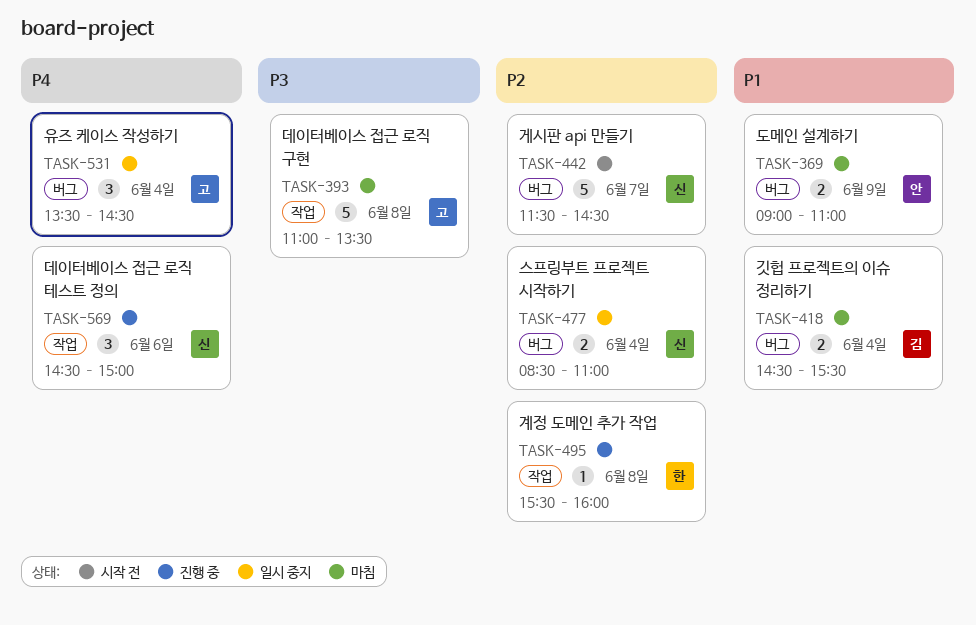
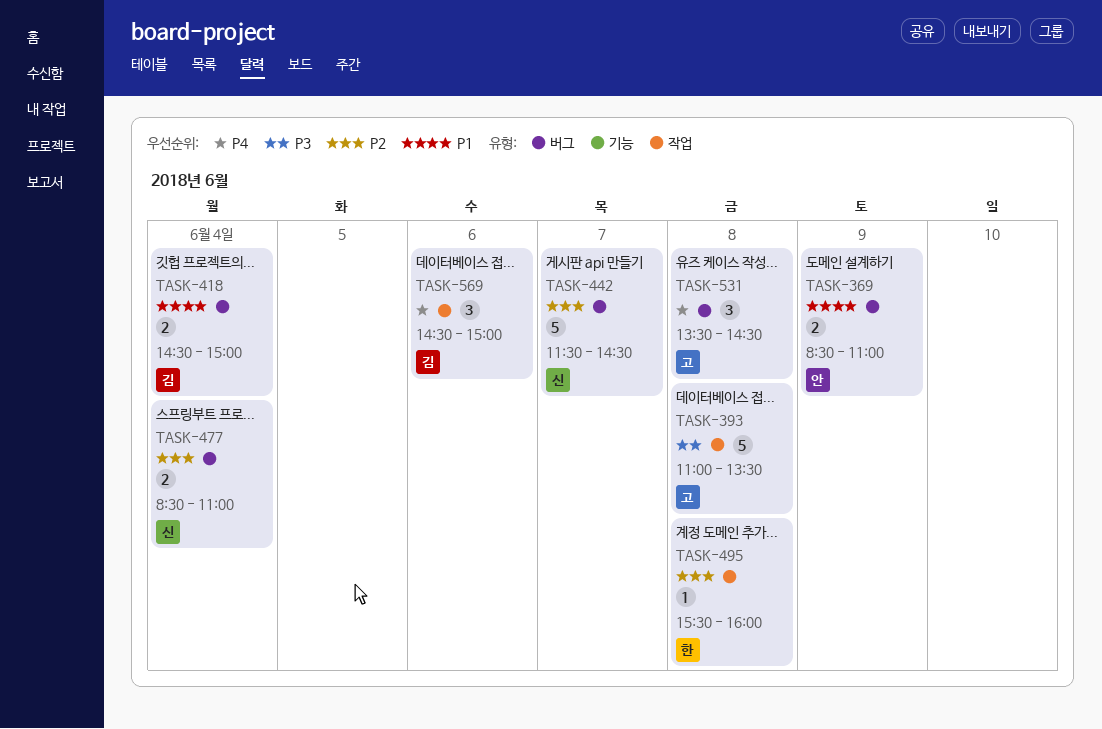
TASK-369, begins: 09:00 -> 08:30
TASK-418, ends: 15:30 -> 15:00
TASK-531, day: Jun 4 -> Jun 8
TASK-569, owner: 신 -> 김

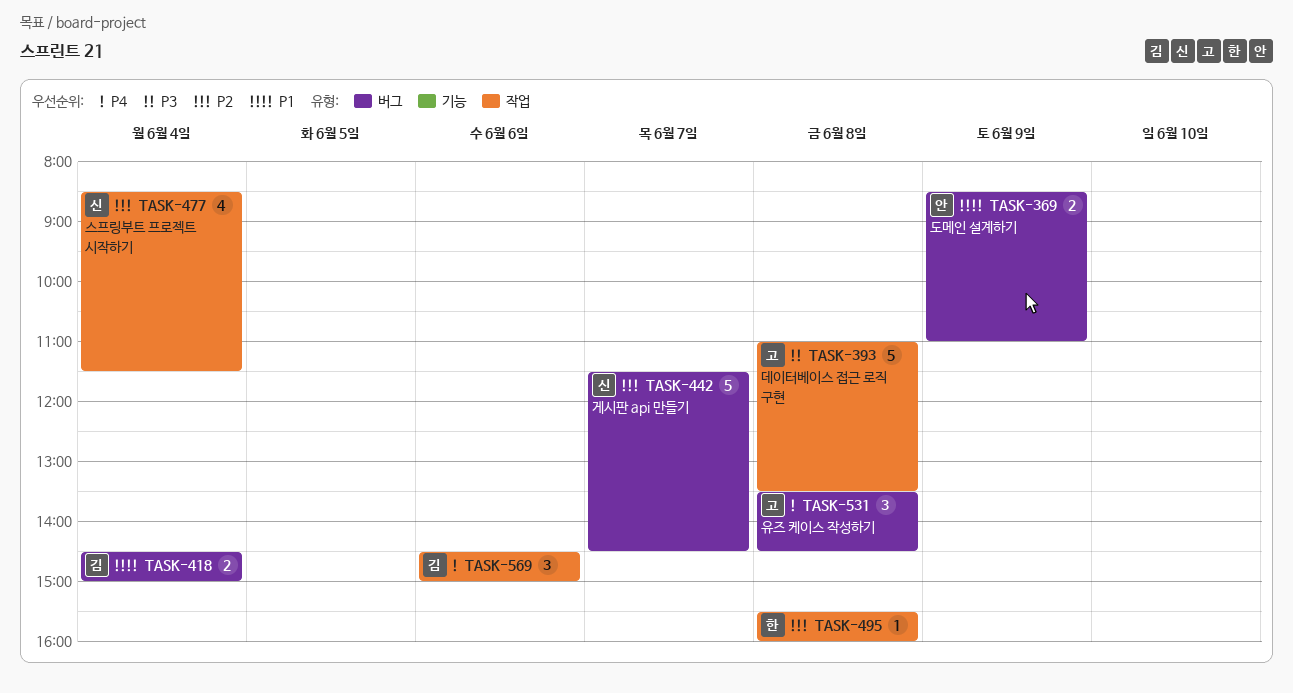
TASK-477, label: 버그 -> 작업
TASK-477, estimate: 2 -> 4
TASK-477, ends: 11:00 -> 11:30

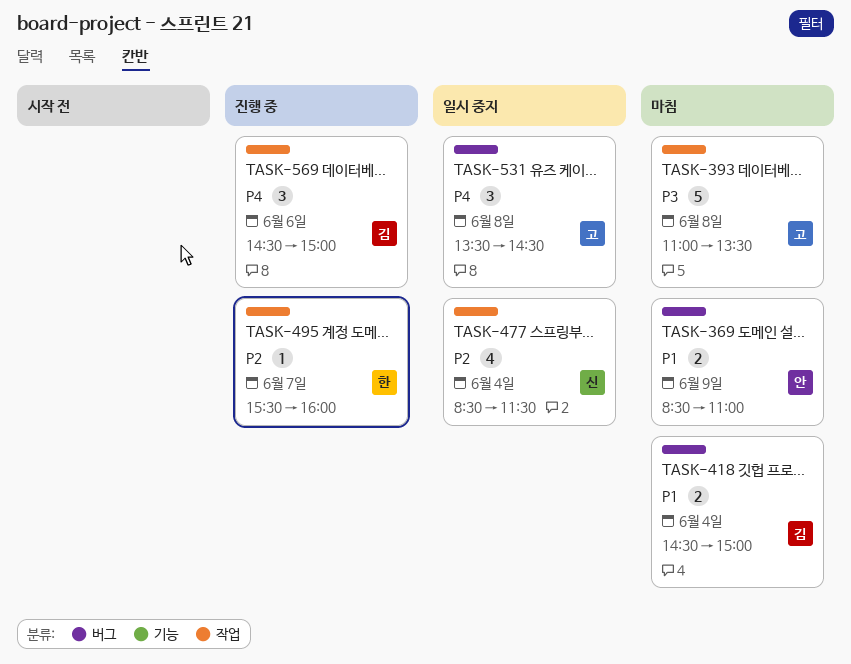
TASK-442: present -> none
TASK-495, day: Jun 8 -> Jun 7

